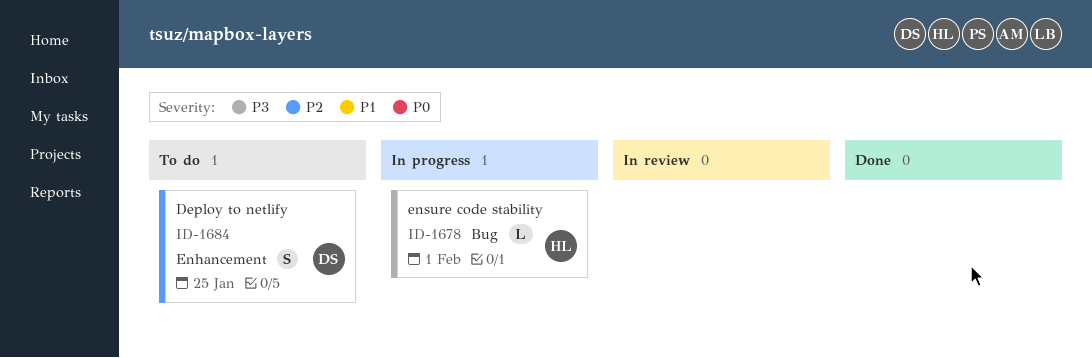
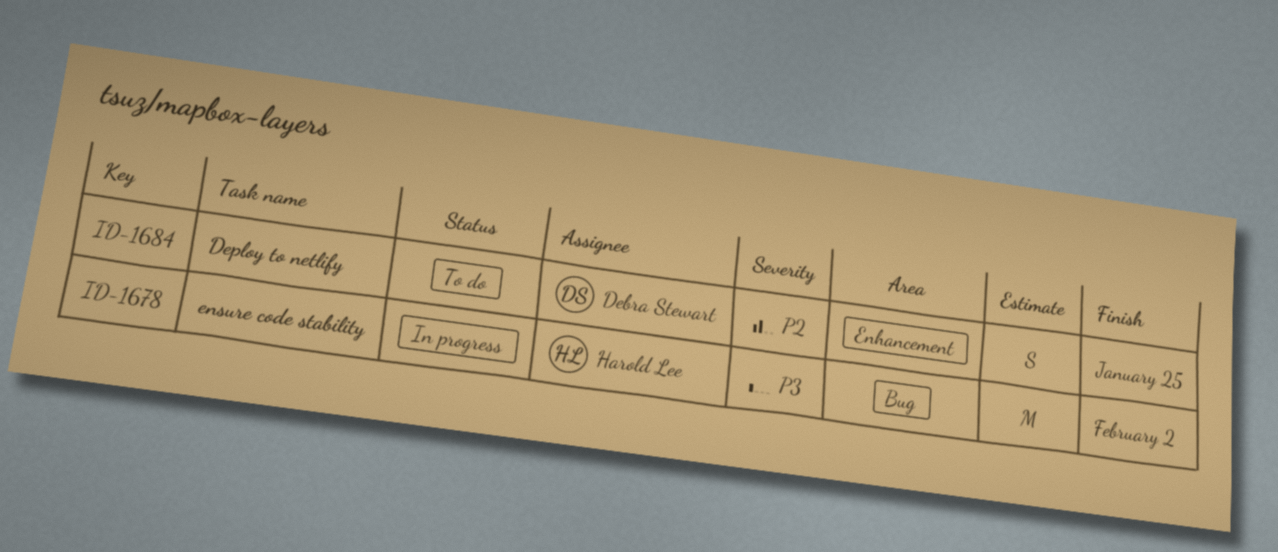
ID-1678, estimate: L -> M
ID-1678, due: Feb 1 -> Feb 2

